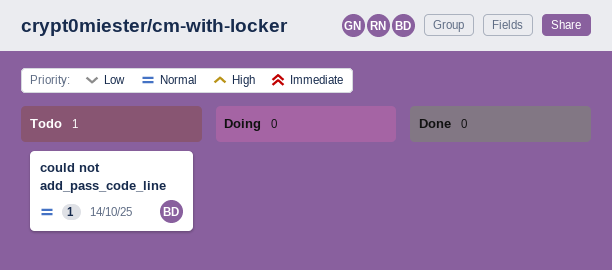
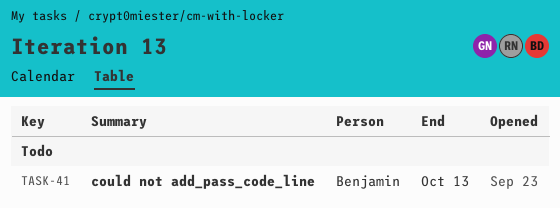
could not add_pass_code_line, due: Oct 14 -> Oct 13

